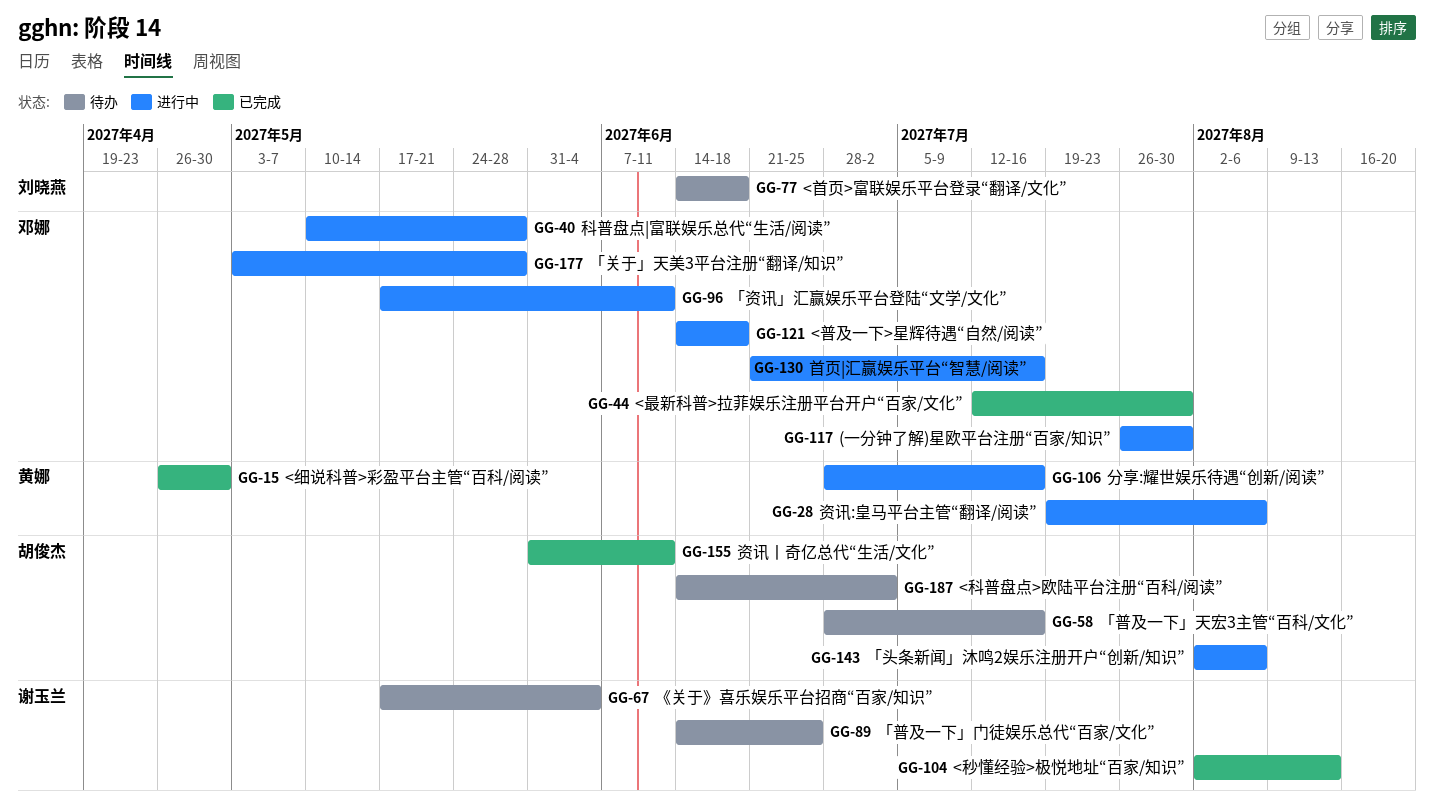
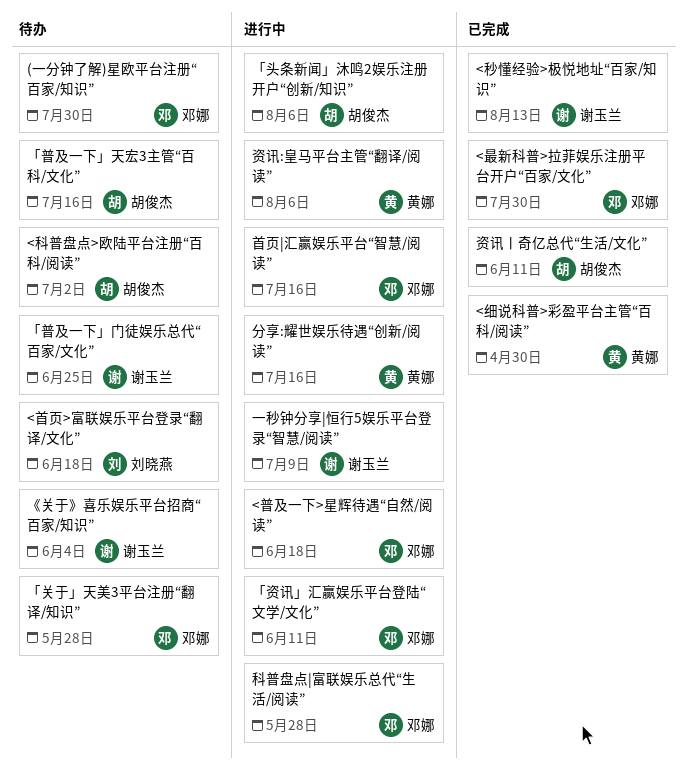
(一分钟了解)星欧平台注册“百家/知识”, status: 进行中 -> 待办
「关于」天美3平台注册“翻译/知识”, status: 进行中 -> 待办
一秒钟分享|恒行5娱乐平台登录“智慧/阅读”: none -> present

